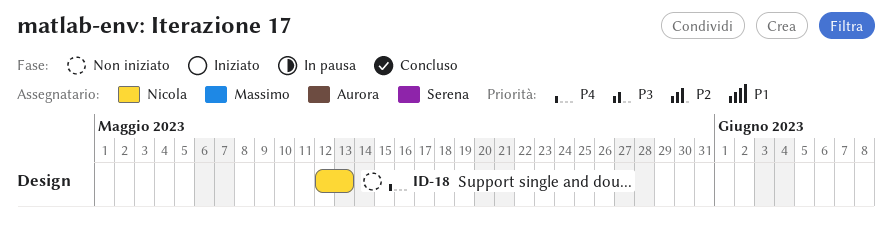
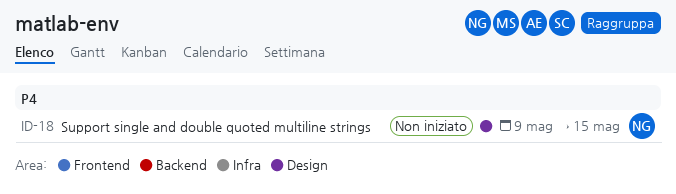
ID-18, start: May 12 -> May 9
ID-18, due: May 13 -> May 15

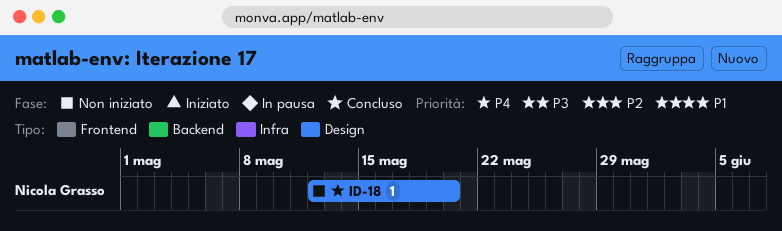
ID-18, start: May 9 -> May 12
ID-18, due: May 15 -> May 20

